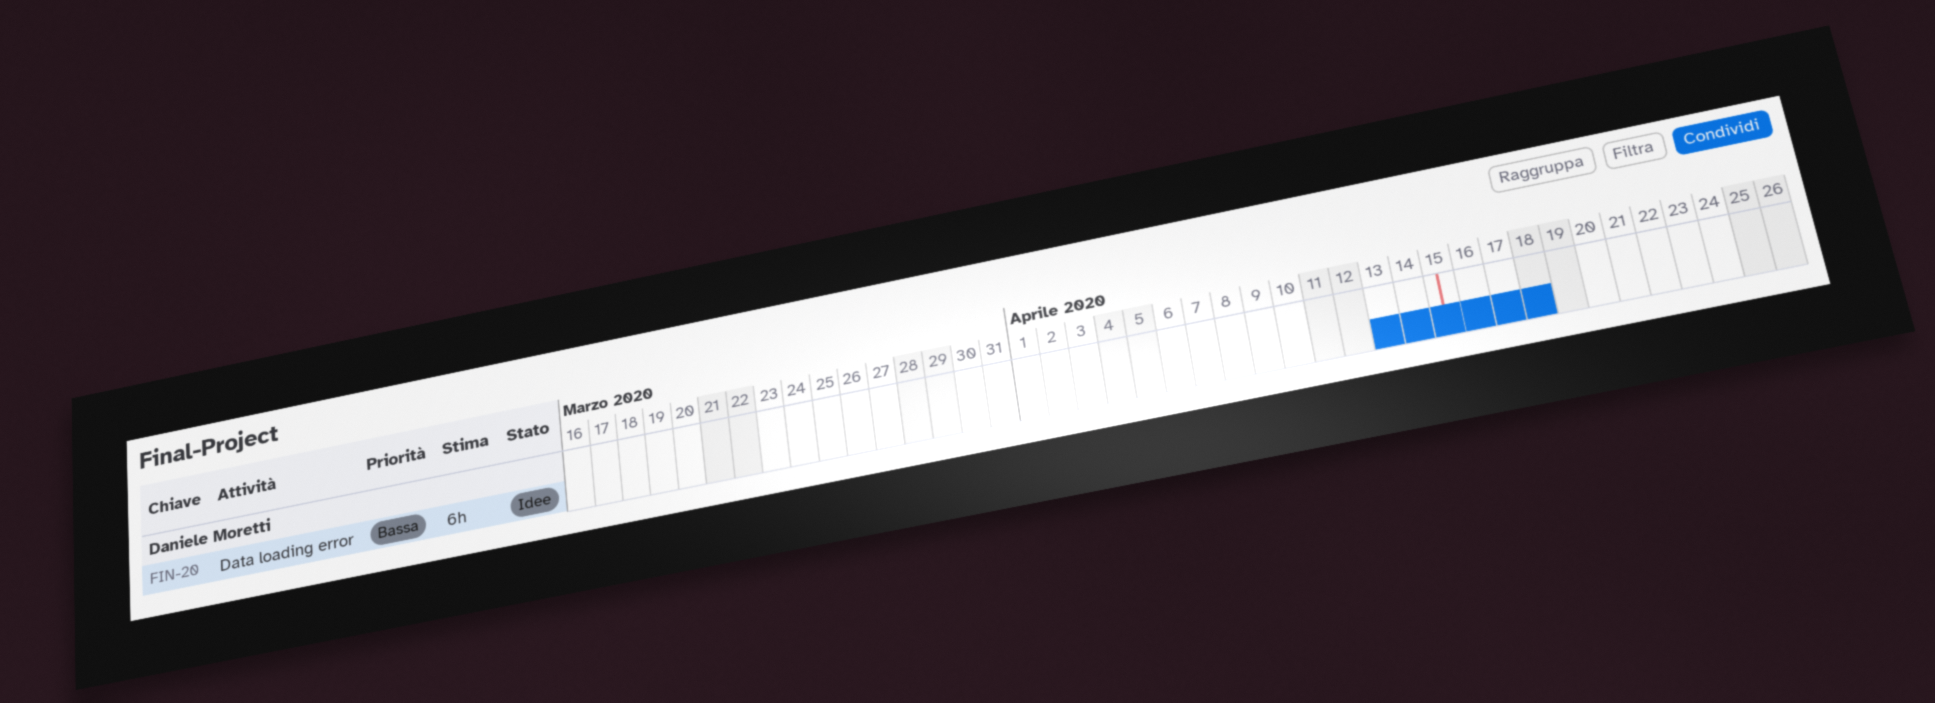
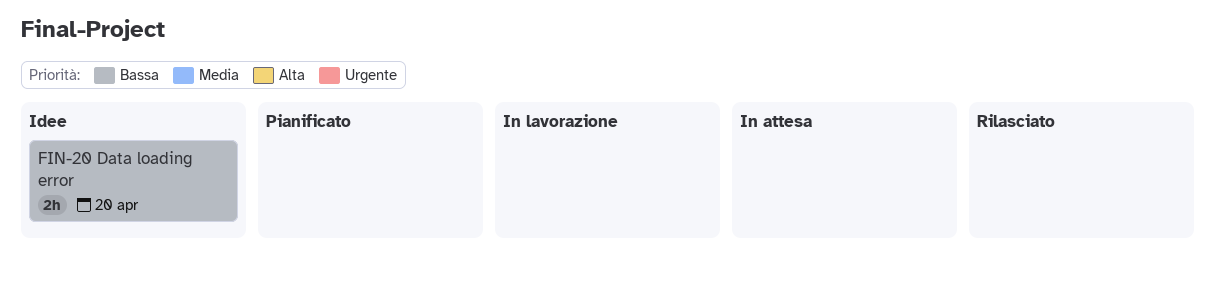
FIN-20, estimate: 6h -> 2h
FIN-20, due: Apr 18 -> Apr 20

